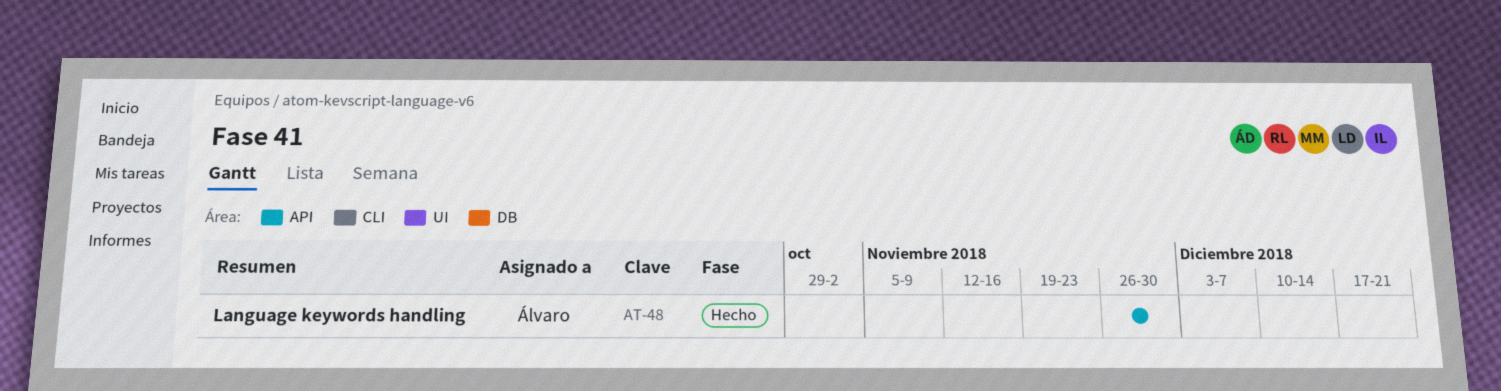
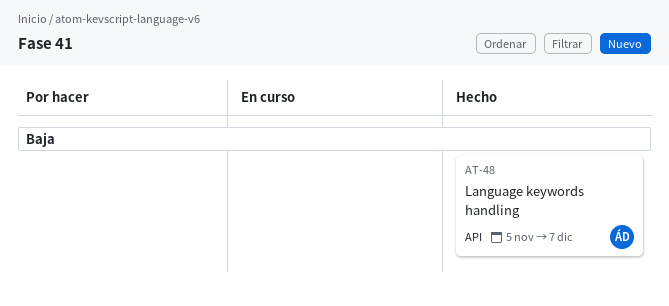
AT-48, start: Nov 26 -> Nov 5
AT-48, due: Nov 30 -> Dec 7

